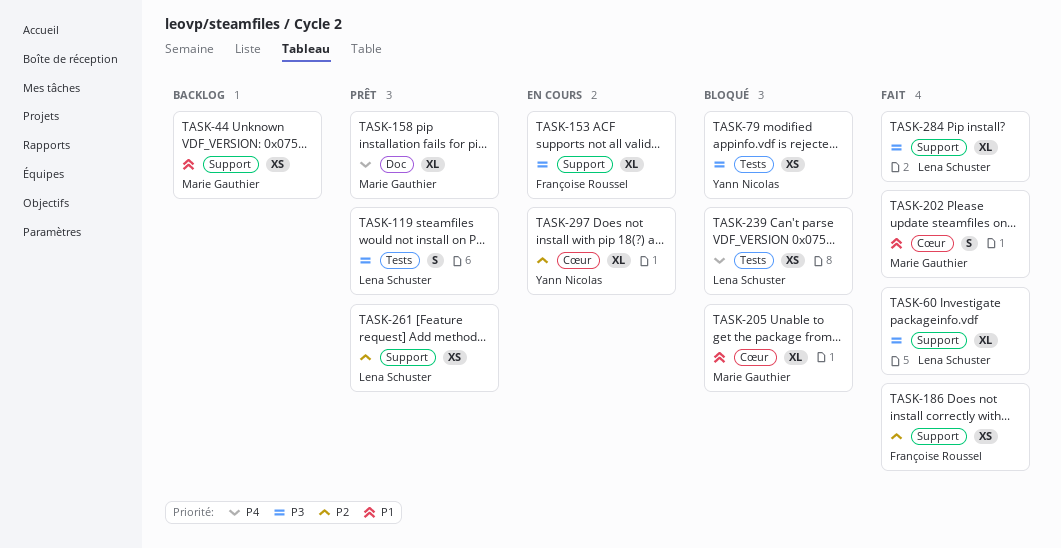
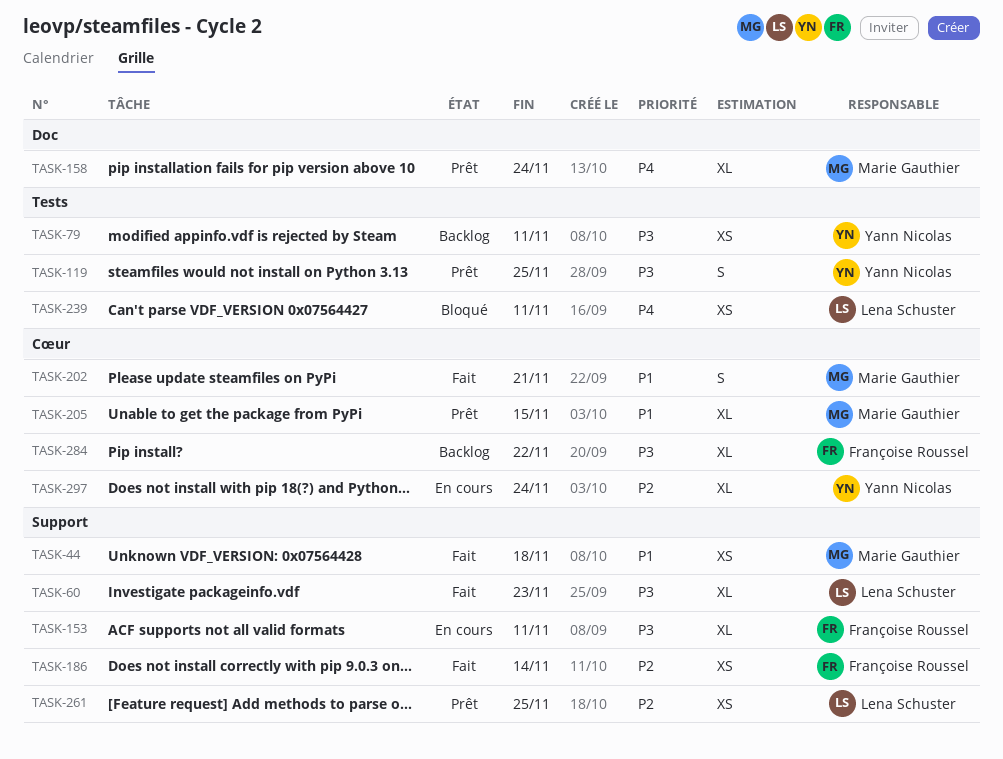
TASK-44, status: Backlog -> Fait
TASK-79, status: Bloqué -> Backlog
TASK-119, owner: Lena Schuster -> Yann Nicolas
TASK-205, status: Bloqué -> Prêt
TASK-284, status: Fait -> Backlog
TASK-284, owner: Lena Schuster -> Françoise Roussel
TASK-284, label: Support -> Cœur

